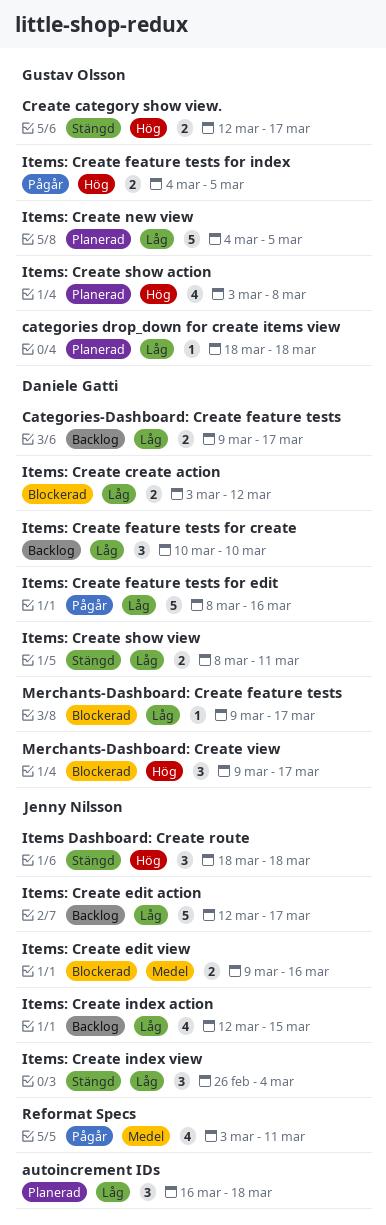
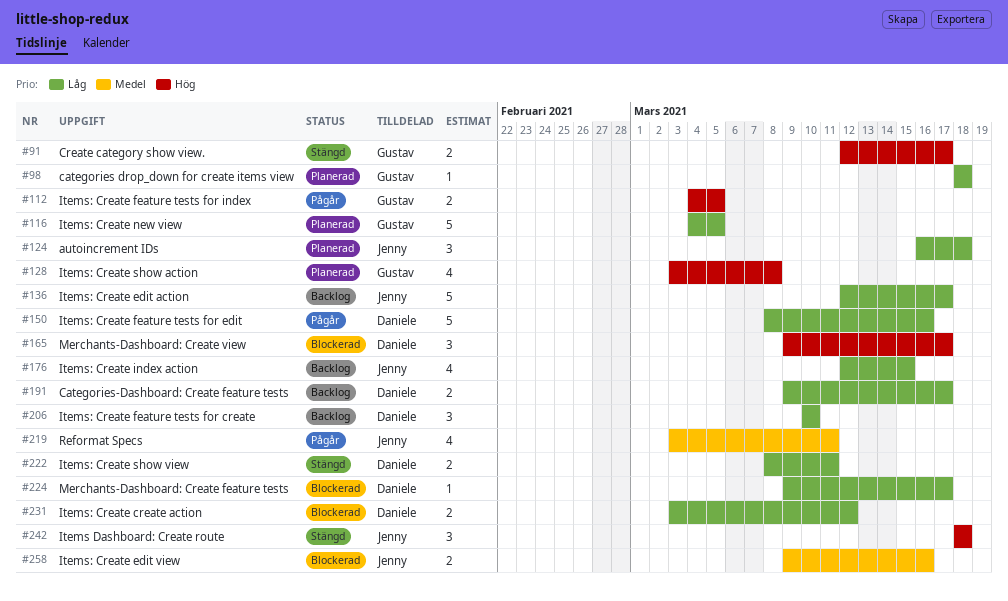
Items: Create index view: present -> none

